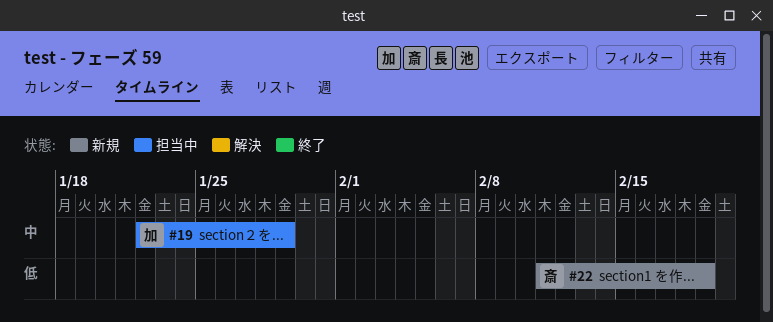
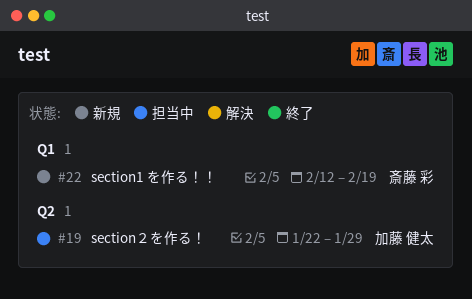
#22, start: Feb 11 -> Feb 12

